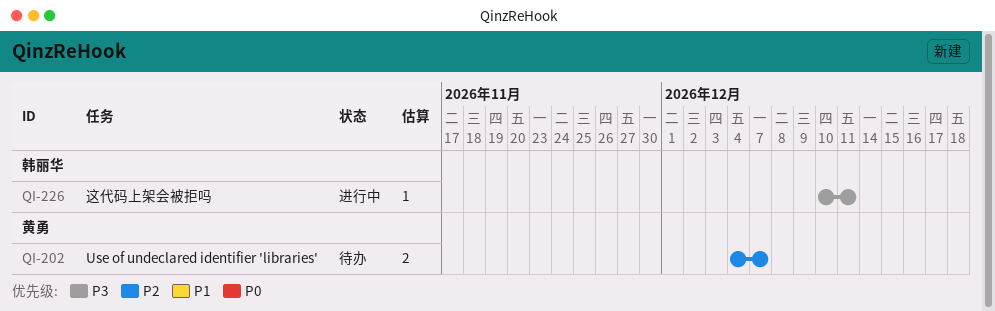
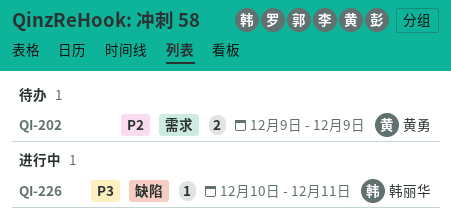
QI-202, start: Dec 4 -> Dec 9
QI-202, due: Dec 7 -> Dec 9

